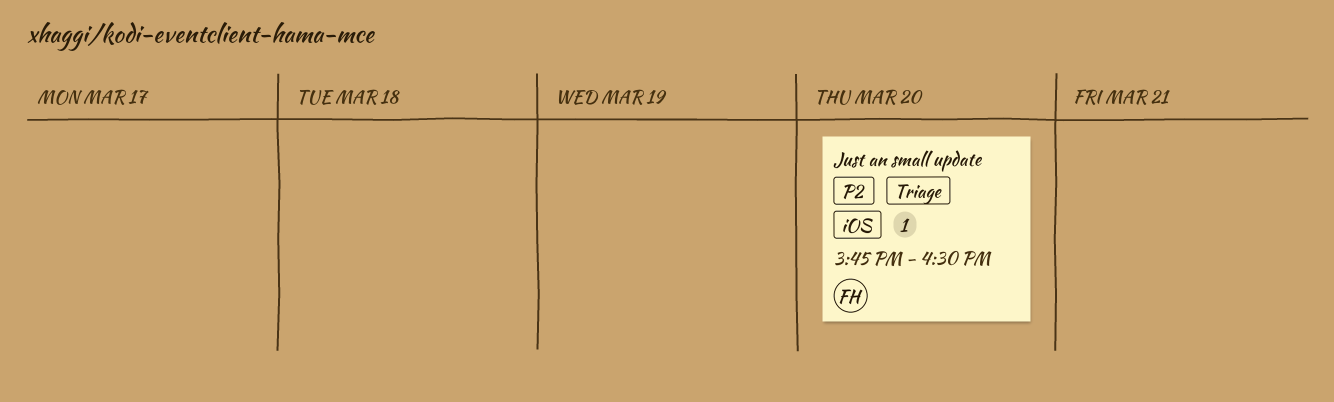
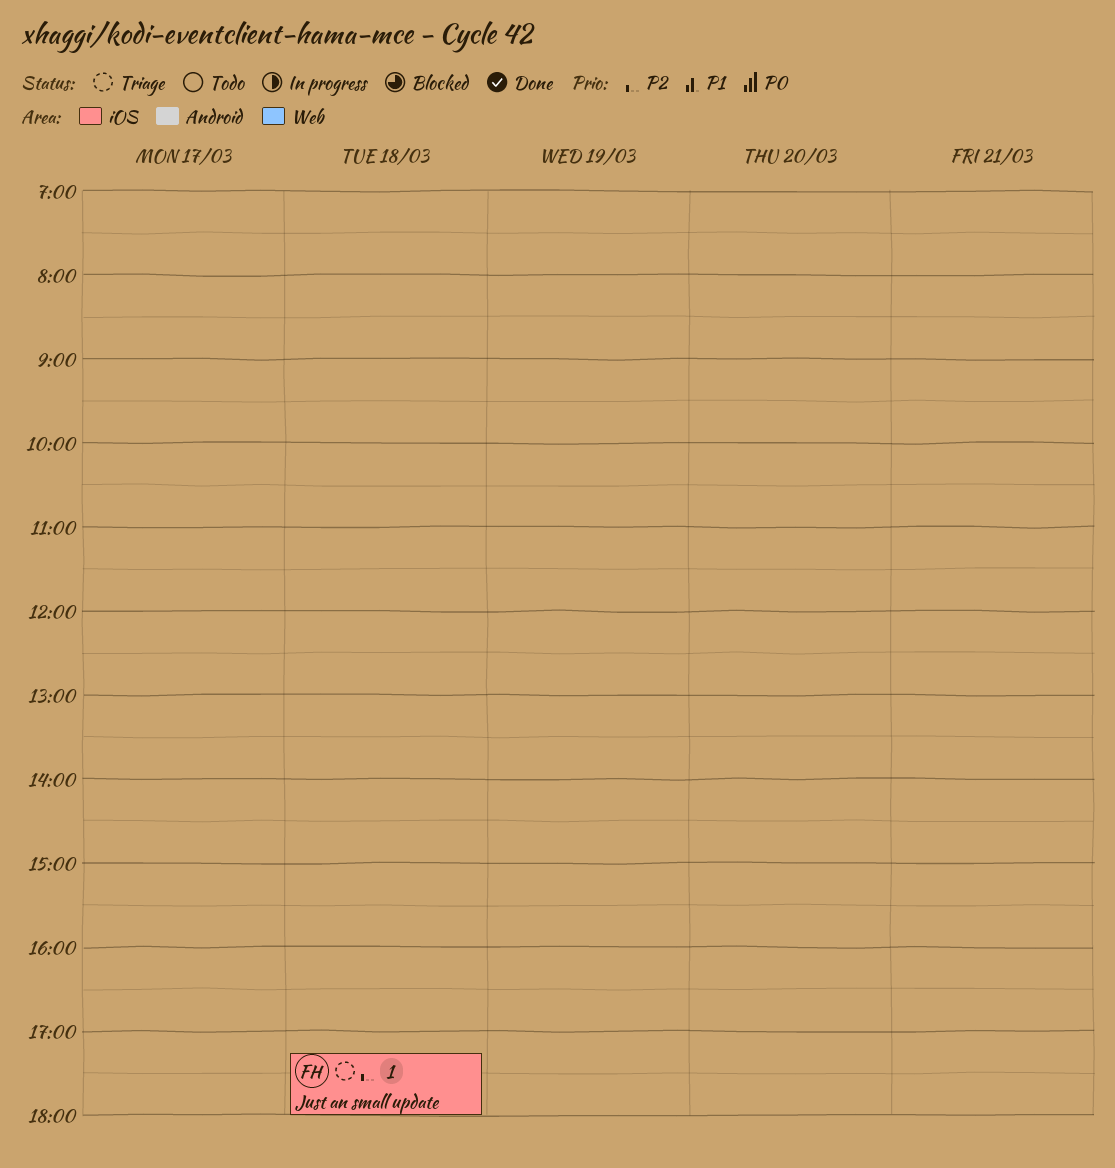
Just an small update, day: Mar 20 -> Mar 18
Just an small update, begins: 15:45 -> 17:15
Just an small update, ends: 16:30 -> 18:00

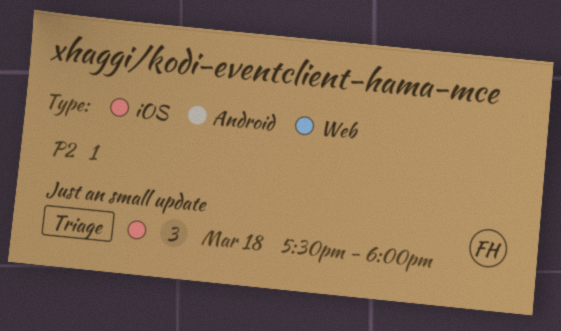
Just an small update, estimate: 1 -> 3
Just an small update, begins: 17:15 -> 17:30

